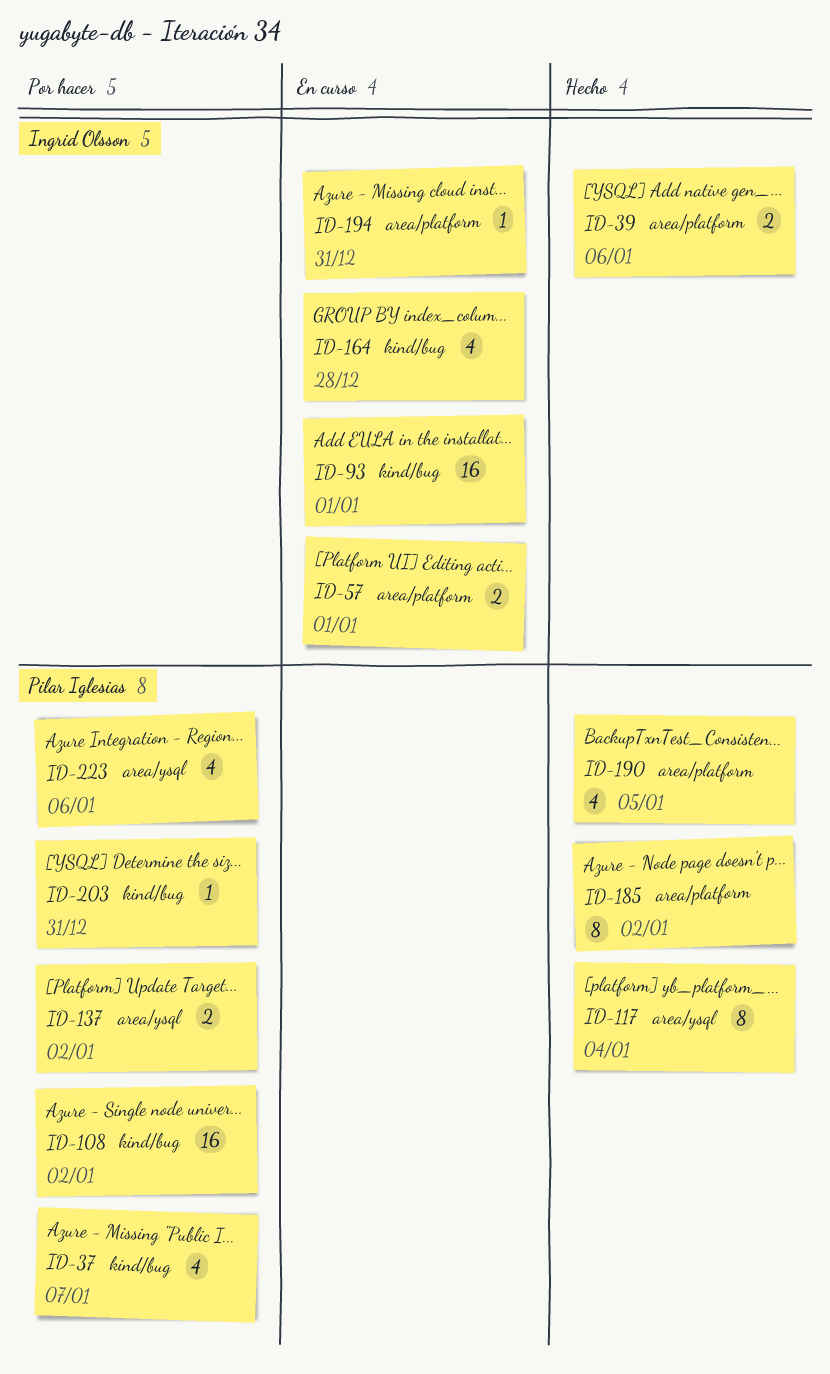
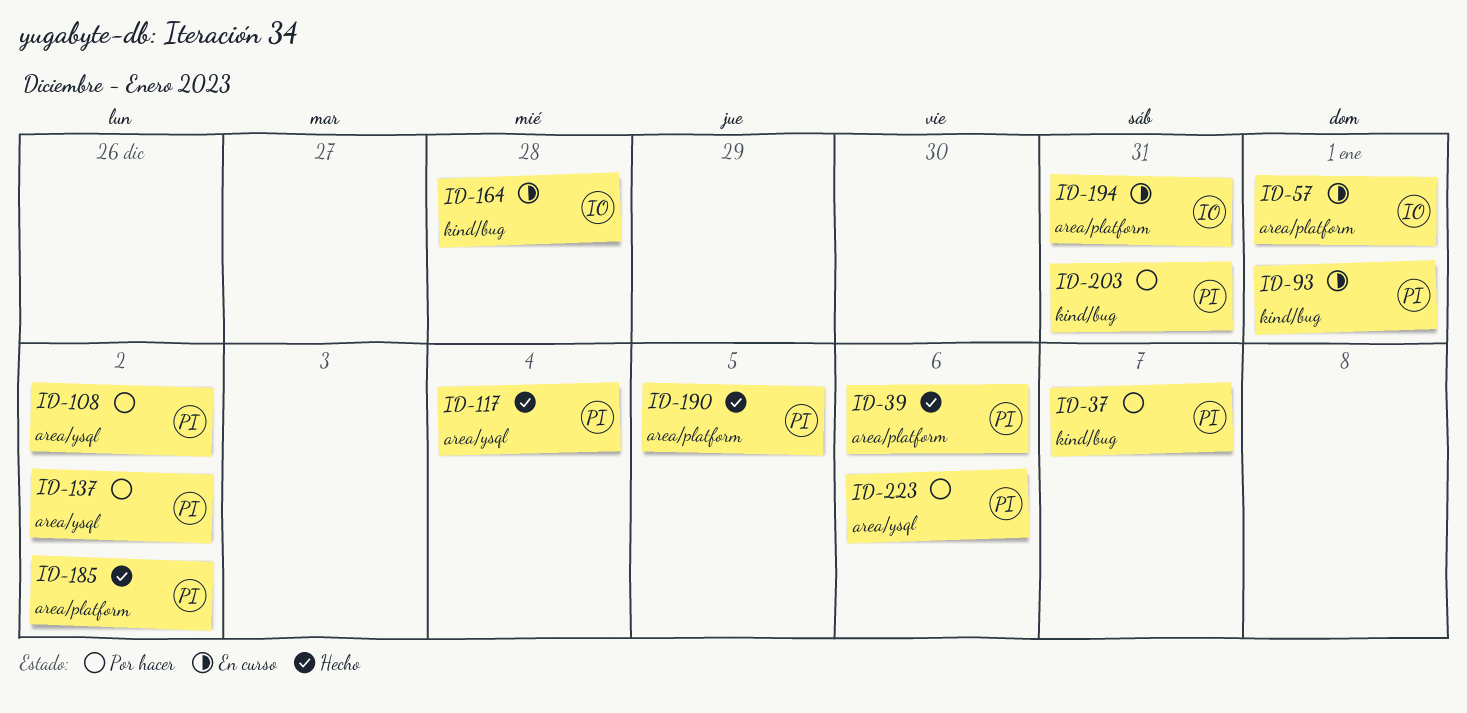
ID-39, owner: Ingrid Olsson -> Pilar Iglesias
ID-93, owner: Ingrid Olsson -> Pilar Iglesias
ID-108, label: kind/bug -> area/ysql

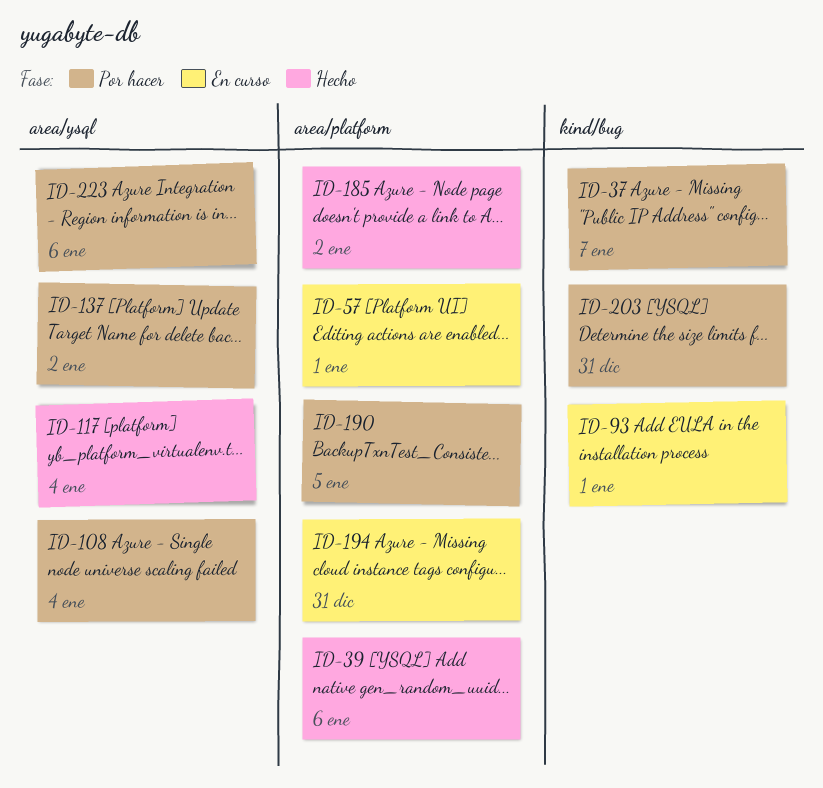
ID-108, due: Jan 2 -> Jan 4
ID-164: present -> none
ID-190, status: Hecho -> Por hacer

